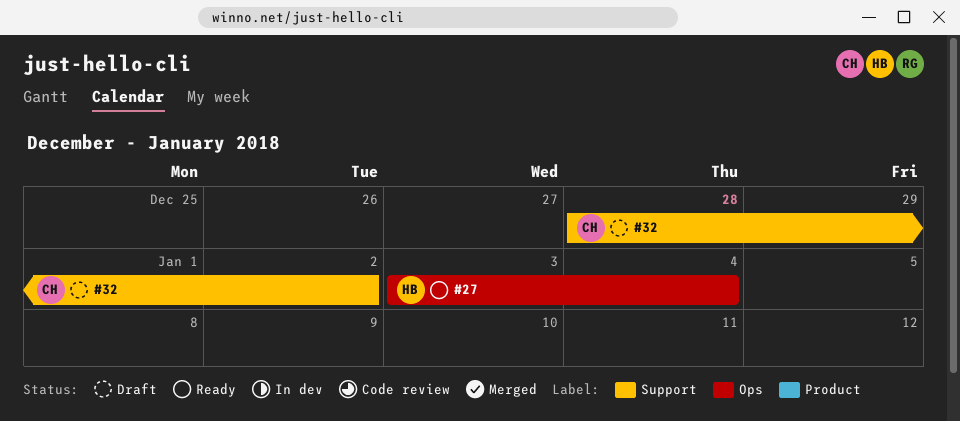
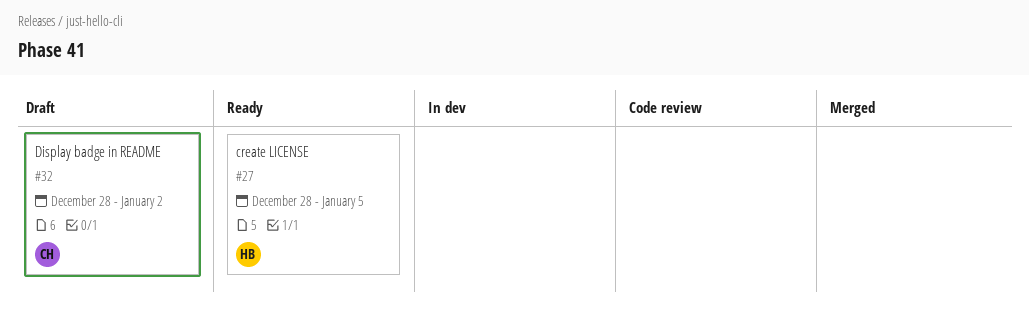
#27, start: Jan 3 -> Dec 28
#27, due: Jan 4 -> Jan 5

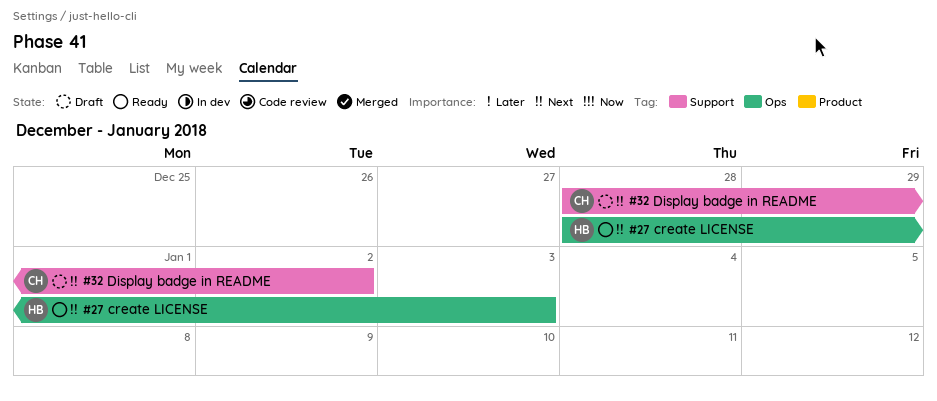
#27, due: Jan 5 -> Jan 3

